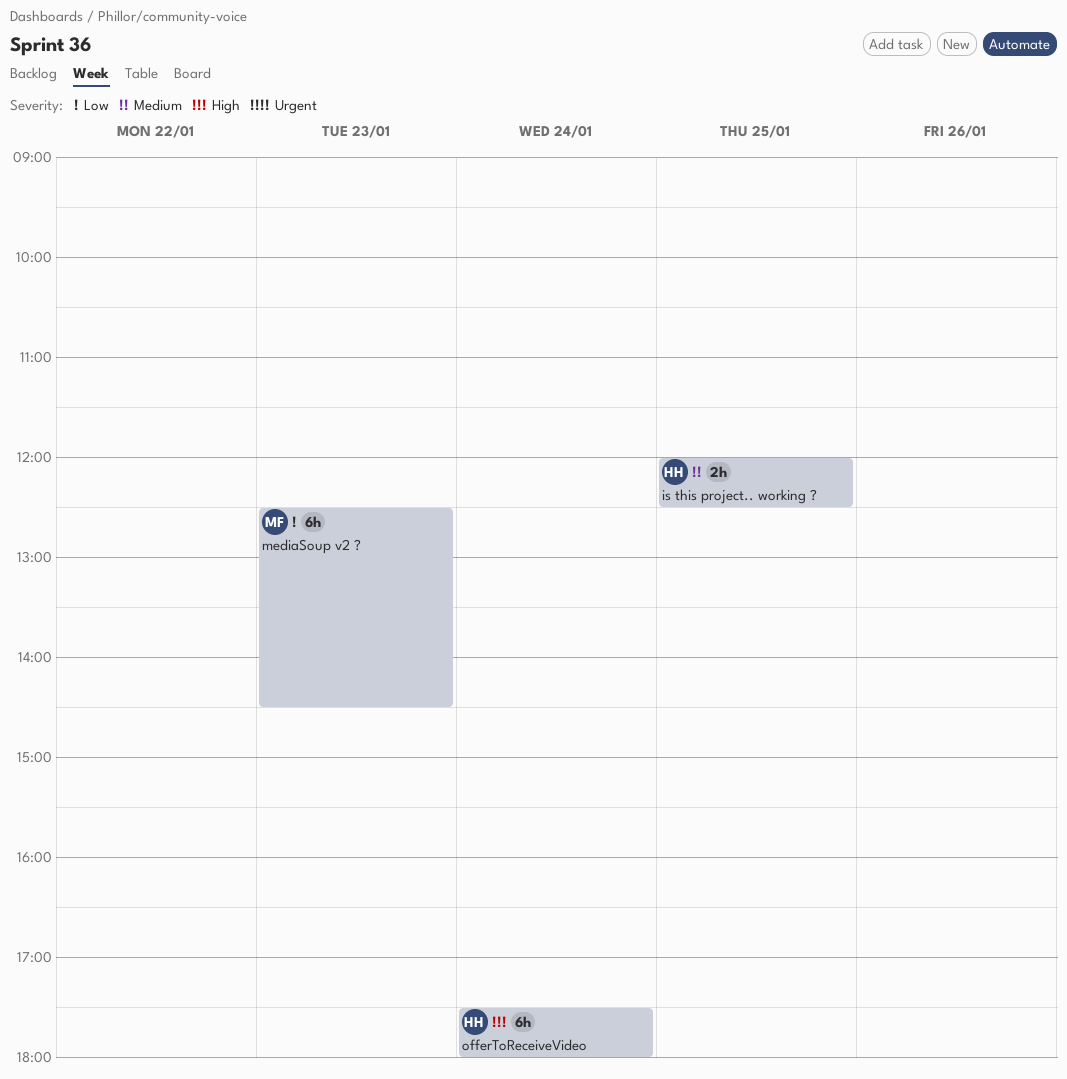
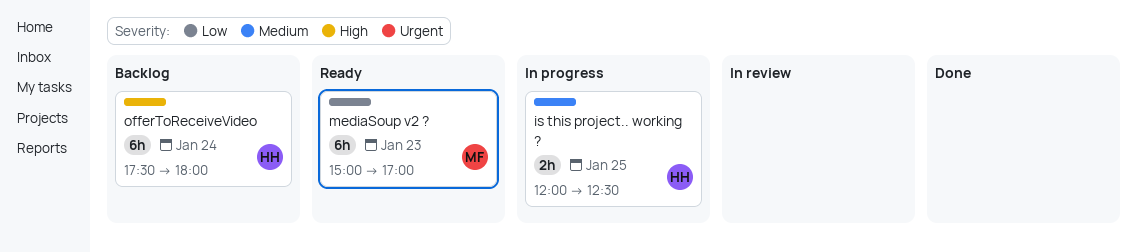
mediaSoup v2 ?, begins: 12:30 -> 15:00
mediaSoup v2 ?, ends: 14:30 -> 17:00

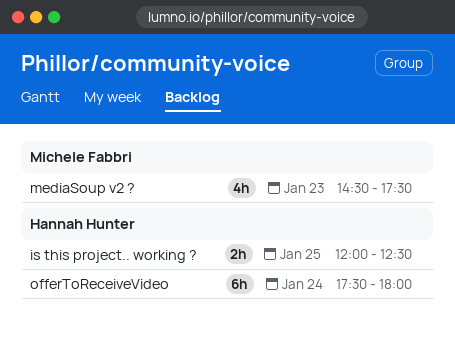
mediaSoup v2 ?, estimate: 6h -> 4h
mediaSoup v2 ?, begins: 15:00 -> 14:30
mediaSoup v2 ?, ends: 17:00 -> 17:30

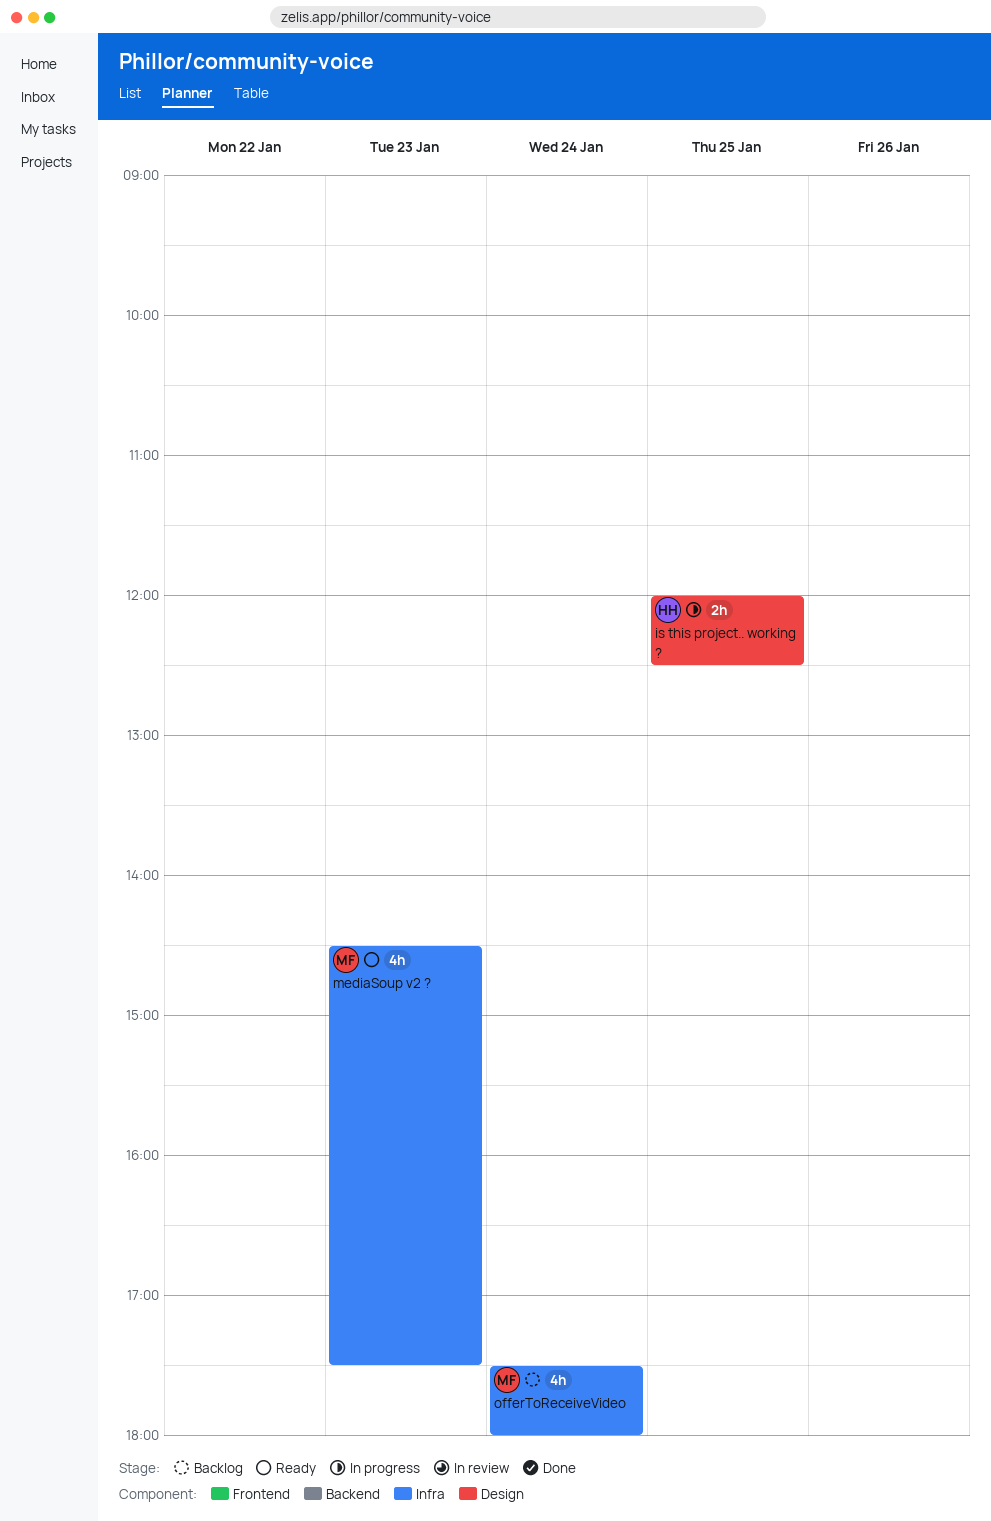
offerToReceiveVideo, owner: Hannah Hunter -> Michele Fabbri
offerToReceiveVideo, estimate: 6h -> 4h

